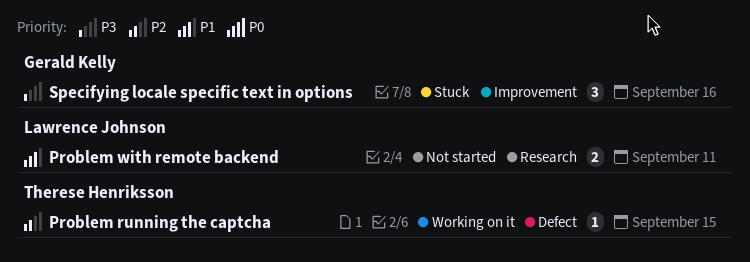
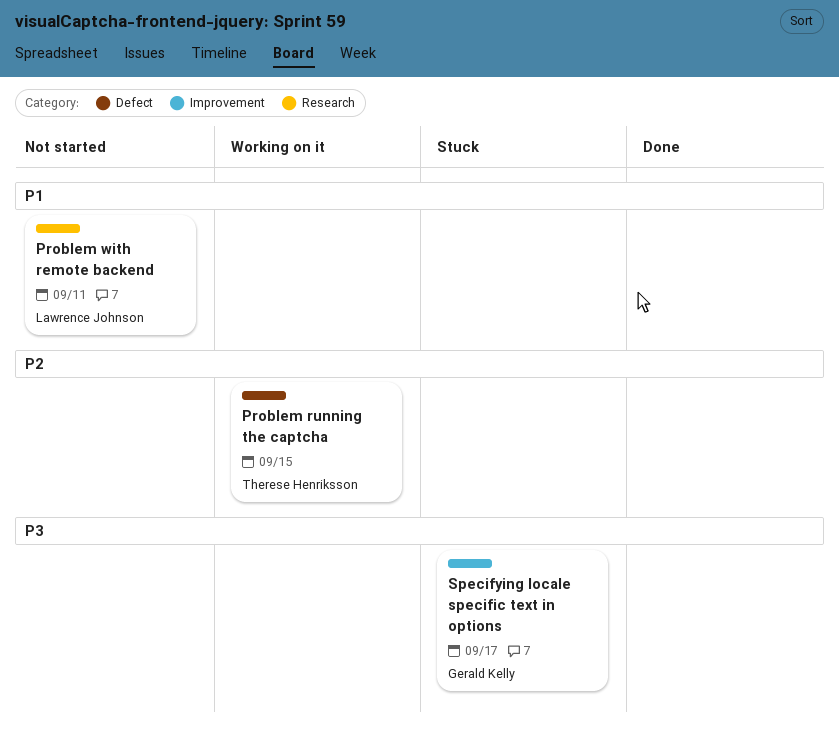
Specifying locale specific text in options, due: Sep 16 -> Sep 17

